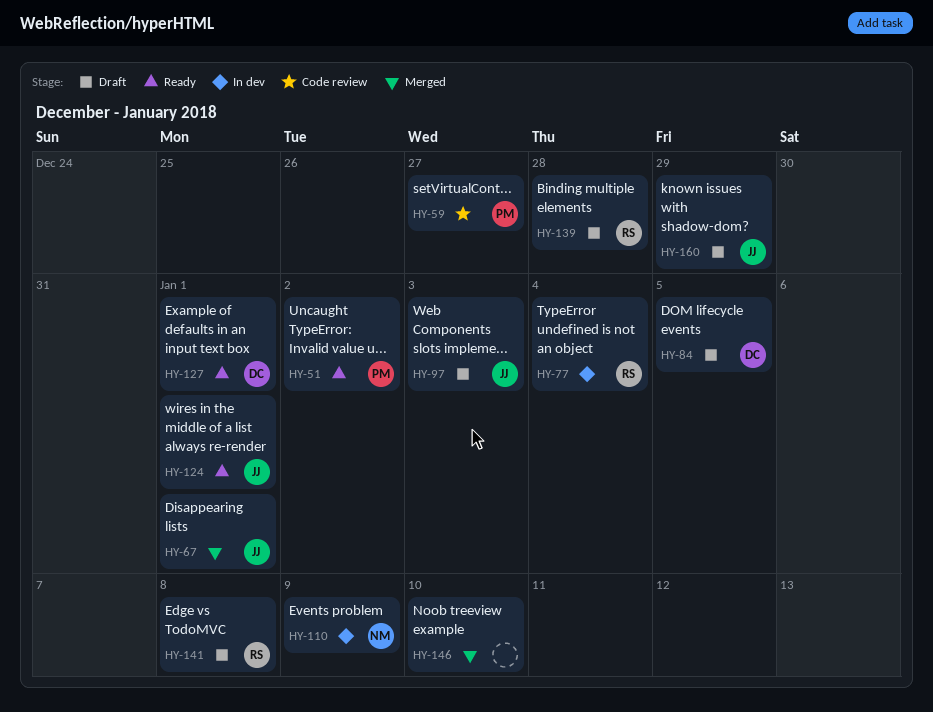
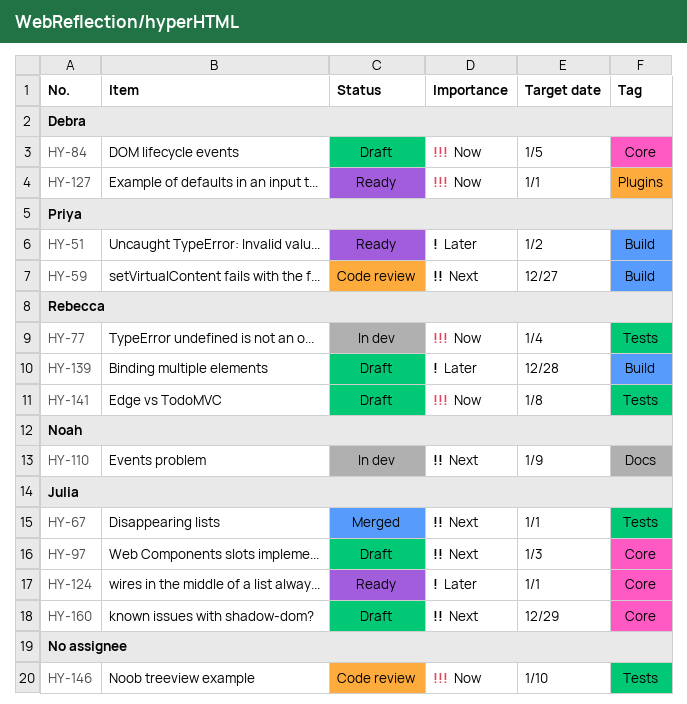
HY-146, status: Merged -> Code review

